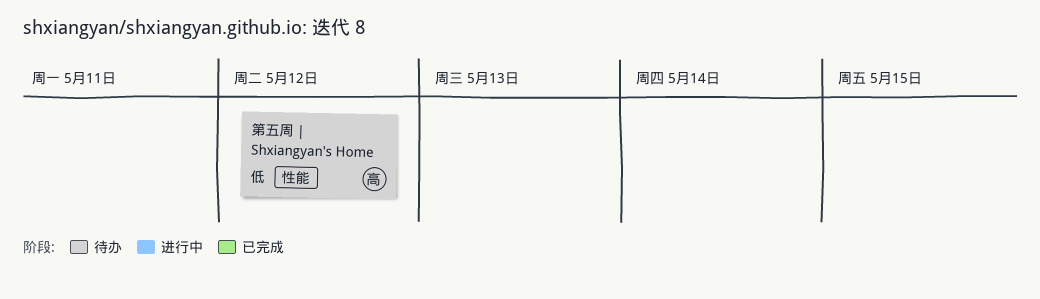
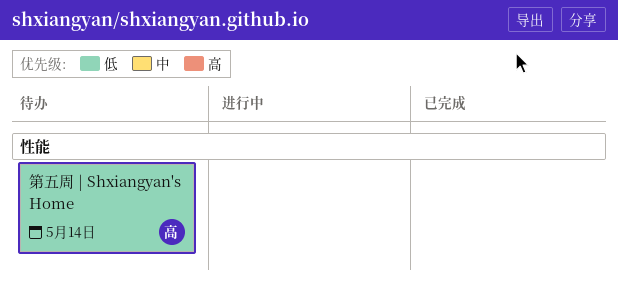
第五周 | Shxiangyan's Home, due: May 12 -> May 14

